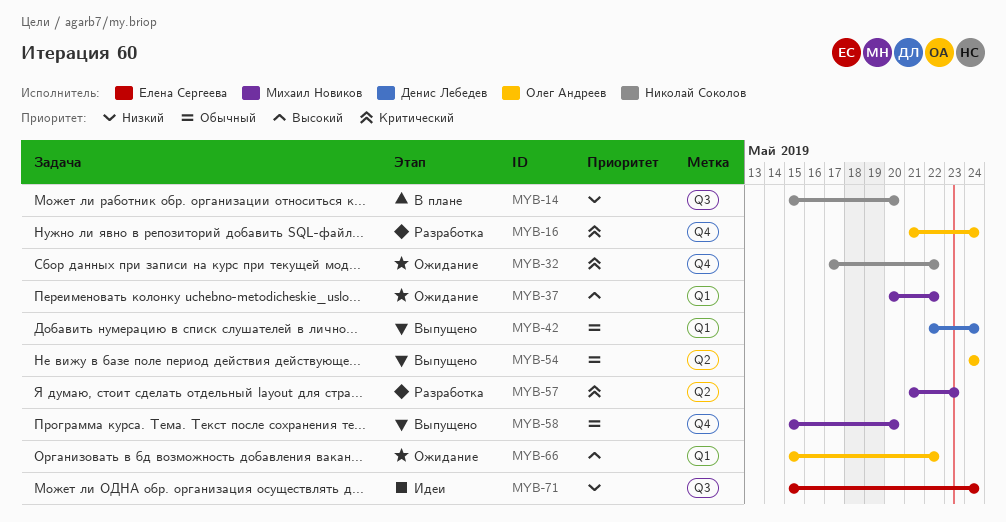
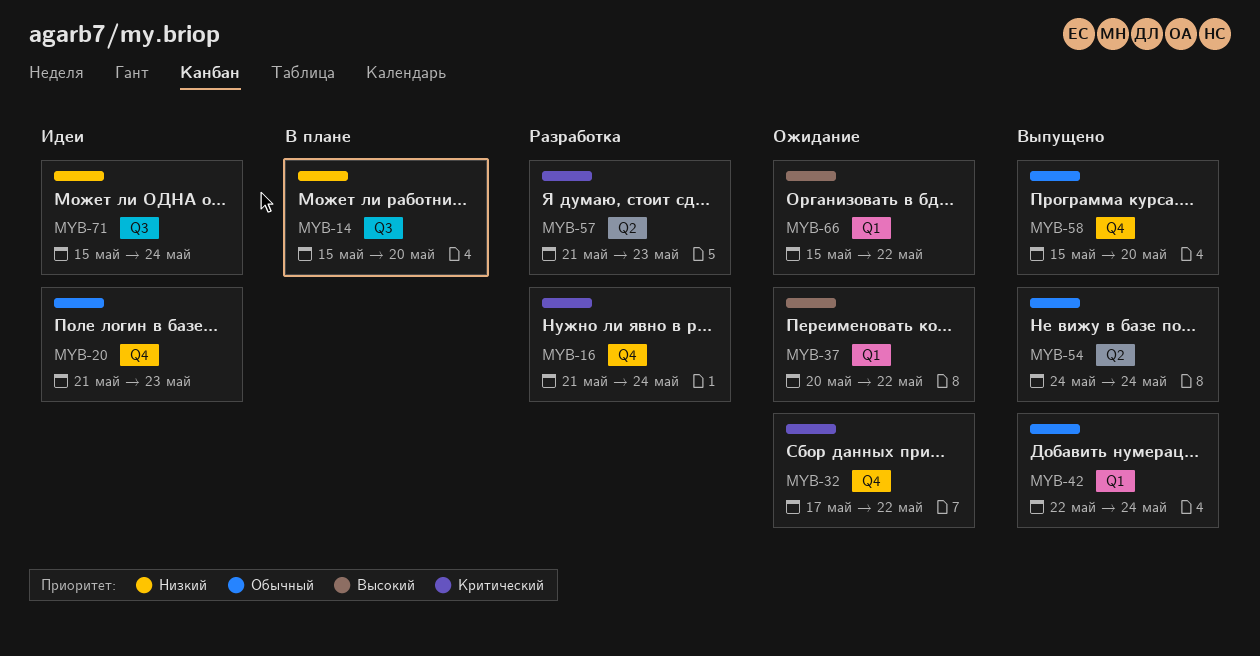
MYB-20: none -> present

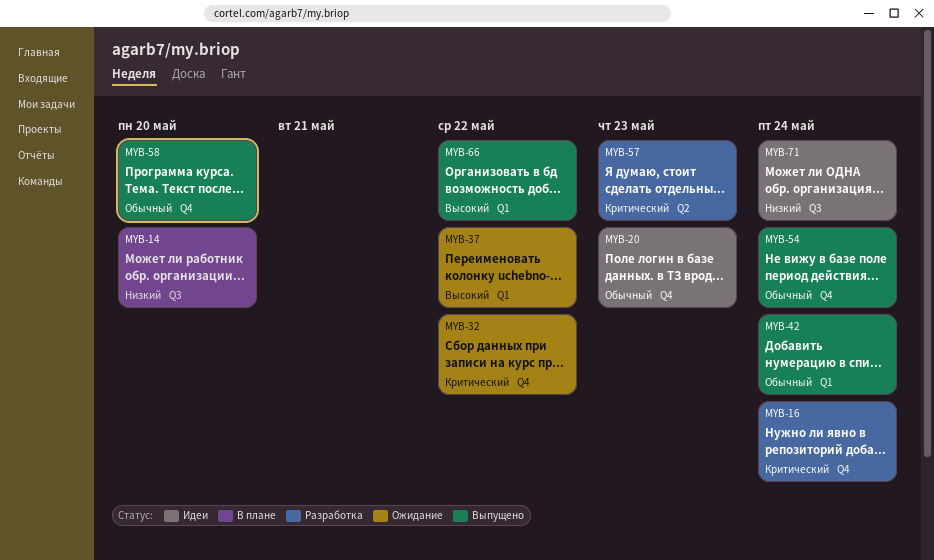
MYB-54, label: Q2 -> Q4
MYB-66, status: Ожидание -> Выпущено

